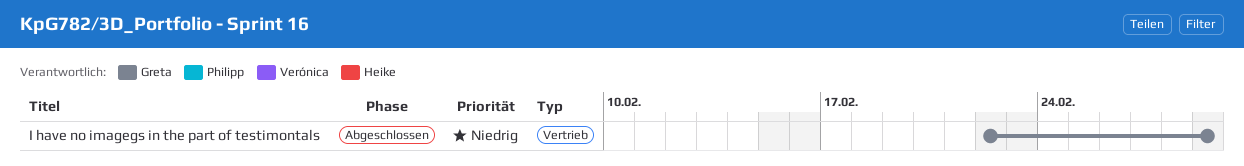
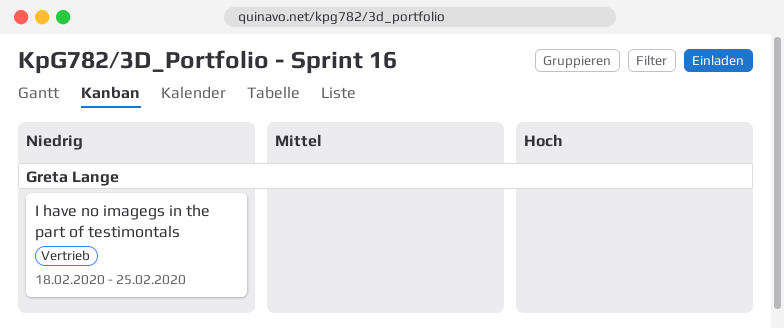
I have no imagegs in the part of testimontals, start: Feb 22 -> Feb 18
I have no imagegs in the part of testimontals, due: Feb 29 -> Feb 25

